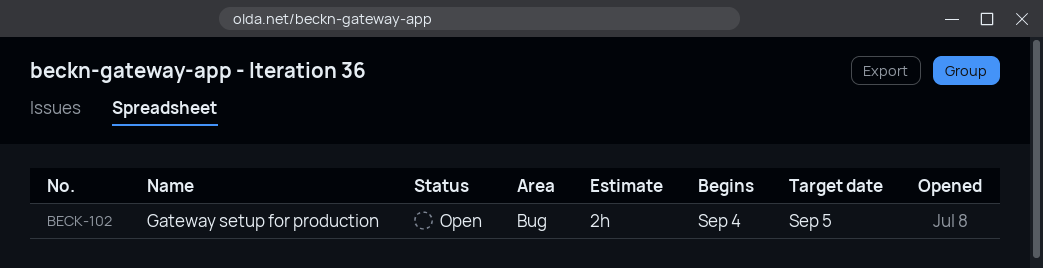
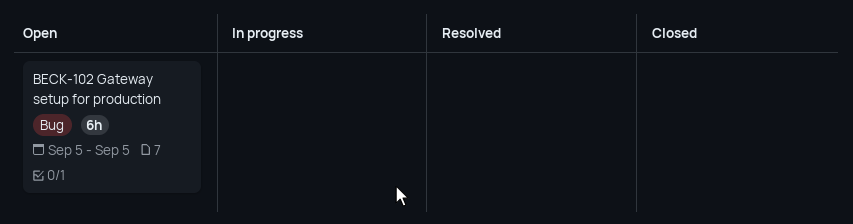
BECK-102, estimate: 2h -> 6h
BECK-102, start: Sep 4 -> Sep 5

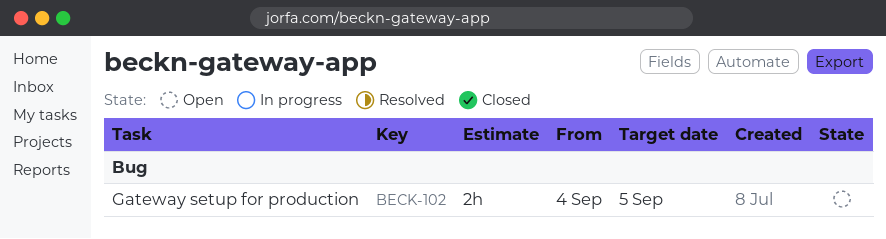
BECK-102, estimate: 6h -> 2h
BECK-102, start: Sep 5 -> Sep 4

